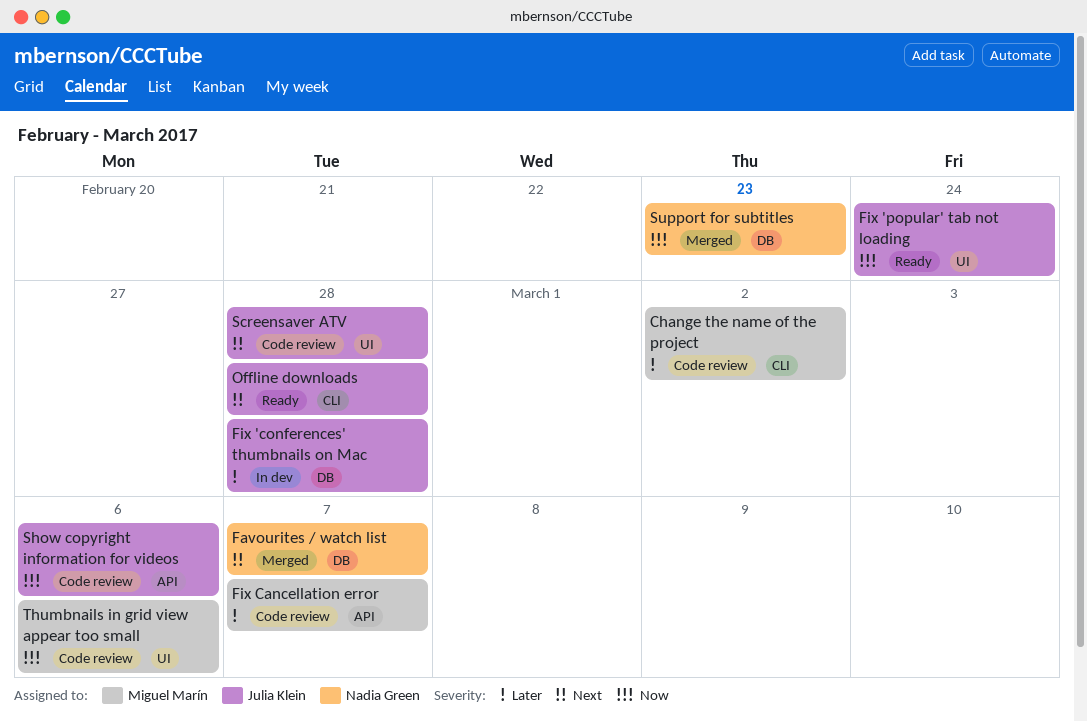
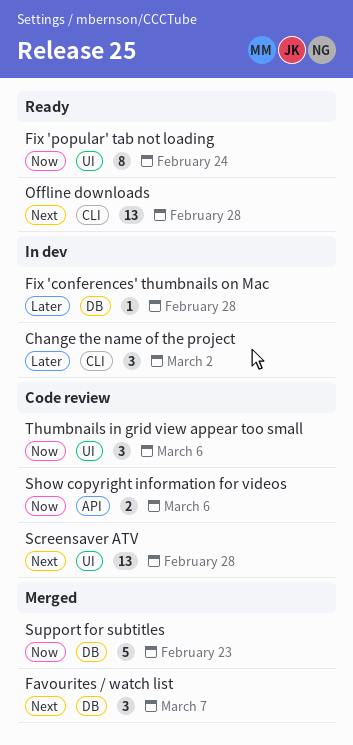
Change the name of the project, status: Code review -> In dev
Fix Cancellation error: present -> none

